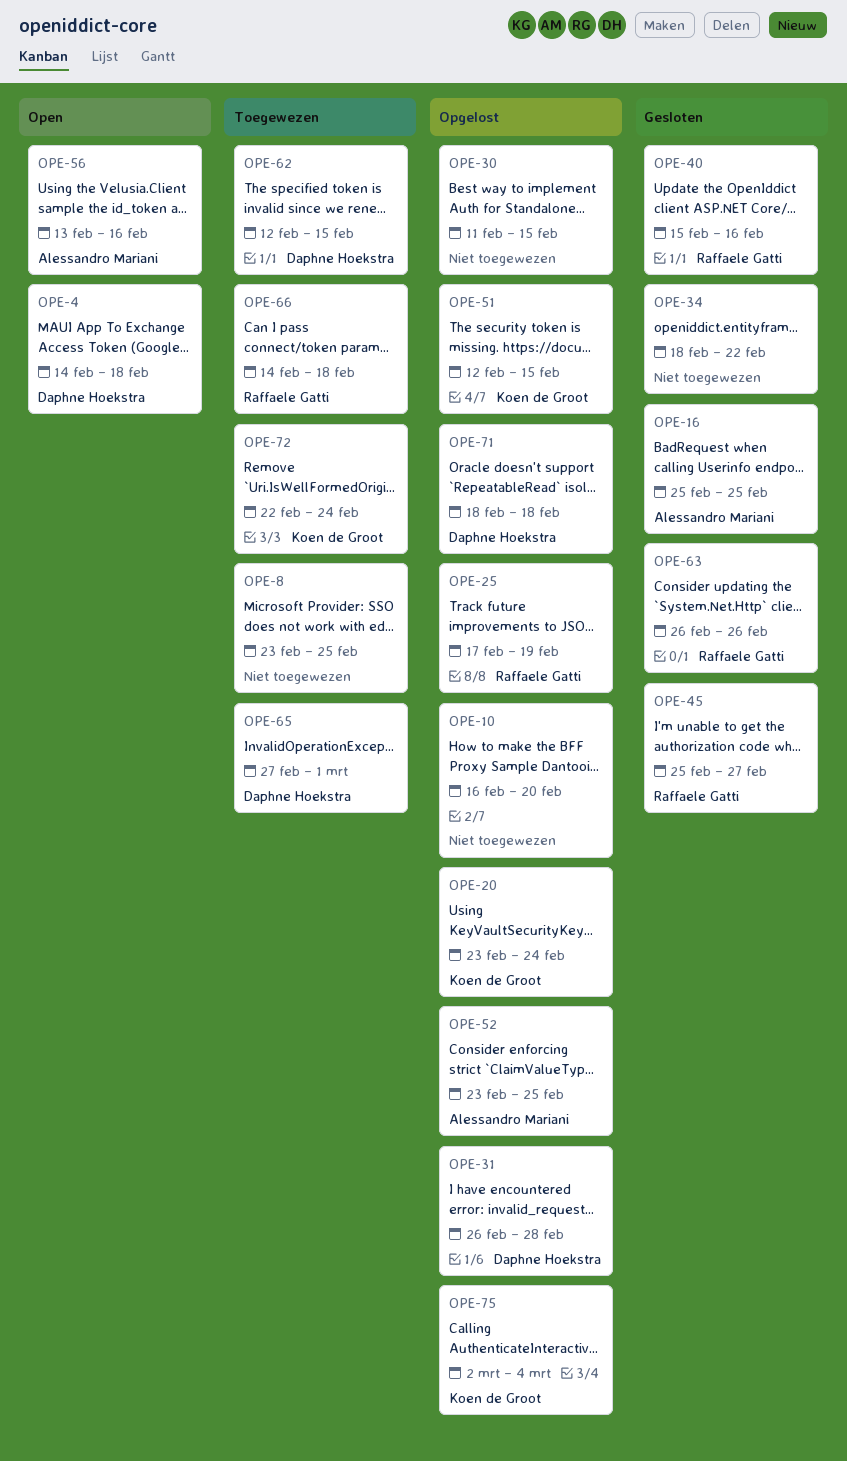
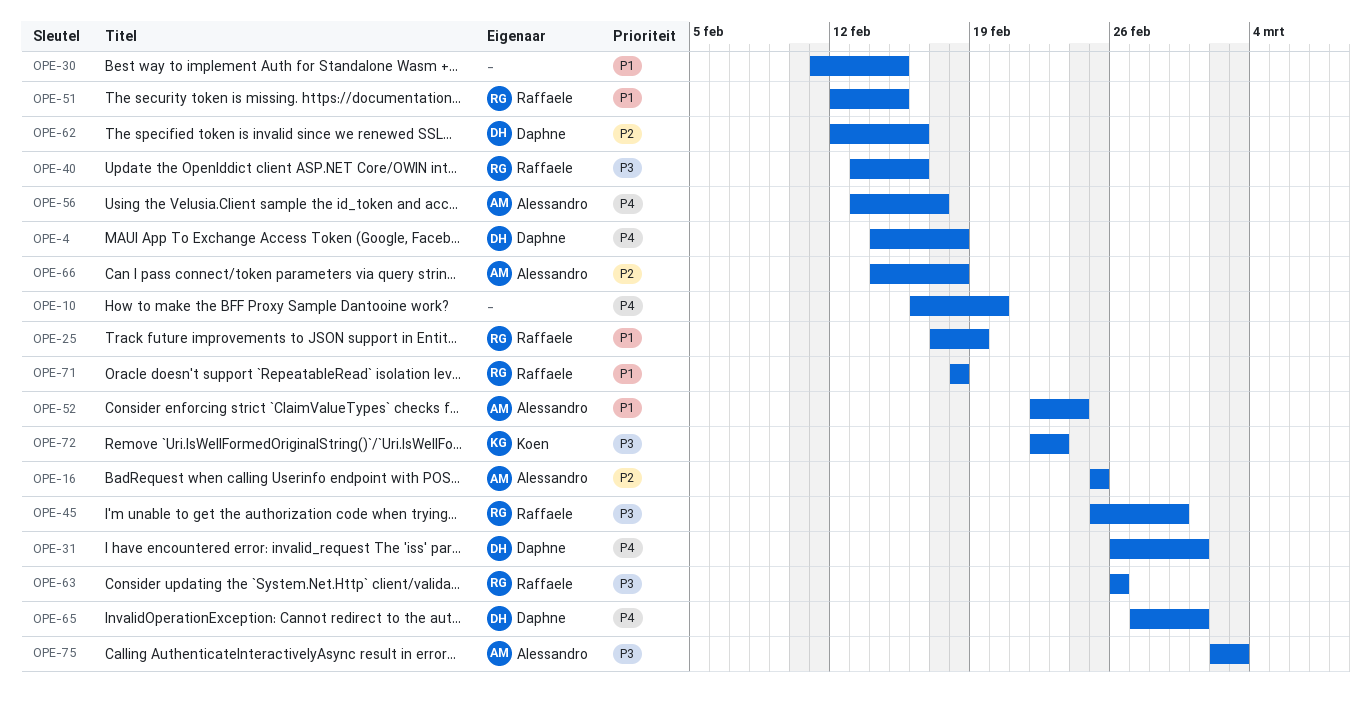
OPE-8: present -> none
OPE-20: present -> none
OPE-31, due: Feb 28 -> Mar 1
OPE-34: present -> none
OPE-40, start: Feb 15 -> Feb 13
OPE-45, due: Feb 27 -> Feb 29
OPE-51, owner: Koen de Groot -> Raffaele Gatti
OPE-52, start: Feb 23 -> Feb 22
OPE-52, due: Feb 25 -> Feb 24
OPE-56, due: Feb 16 -> Feb 17
OPE-62, due: Feb 15 -> Feb 16
OPE-66, owner: Raffaele Gatti -> Alessandro Mariani
OPE-71, owner: Daphne Hoekstra -> Raffaele Gatti
OPE-72, due: Feb 24 -> Feb 23
OPE-75, owner: Koen de Groot -> Alessandro Mariani
OPE-75, due: Mar 4 -> Mar 3

